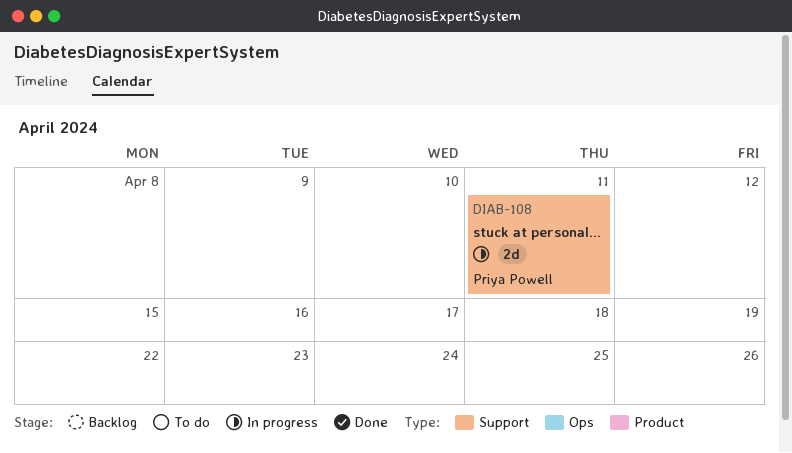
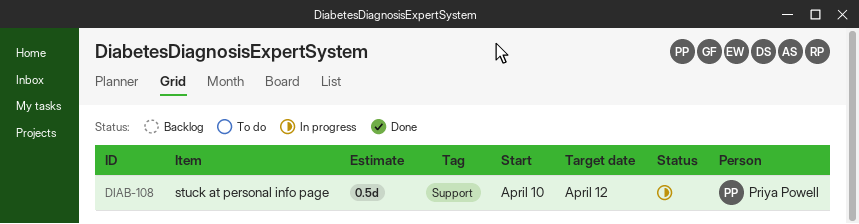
DIAB-108, estimate: 2d -> 0.5d
DIAB-108, due: Apr 11 -> Apr 12

